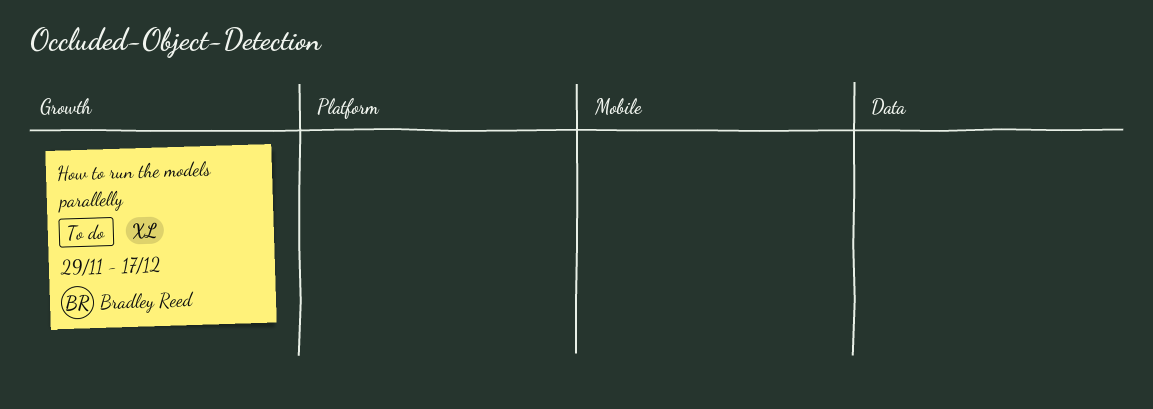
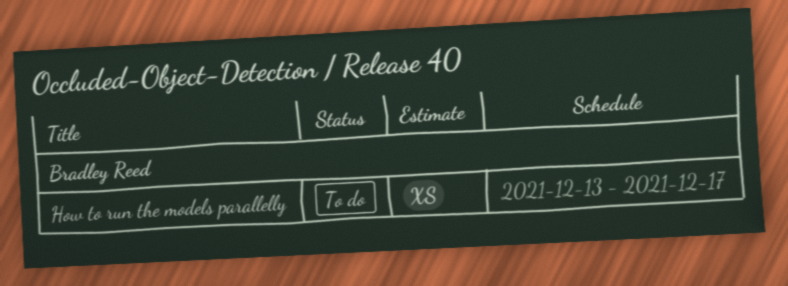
How to run the models parallelly, estimate: XL -> XS
How to run the models parallelly, start: Nov 29 -> Dec 13

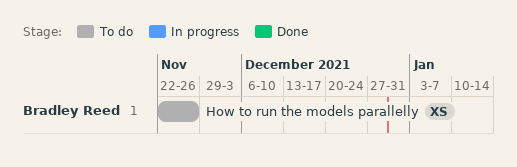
How to run the models parallelly, start: Dec 13 -> Nov 22
How to run the models parallelly, due: Dec 17 -> Nov 26

